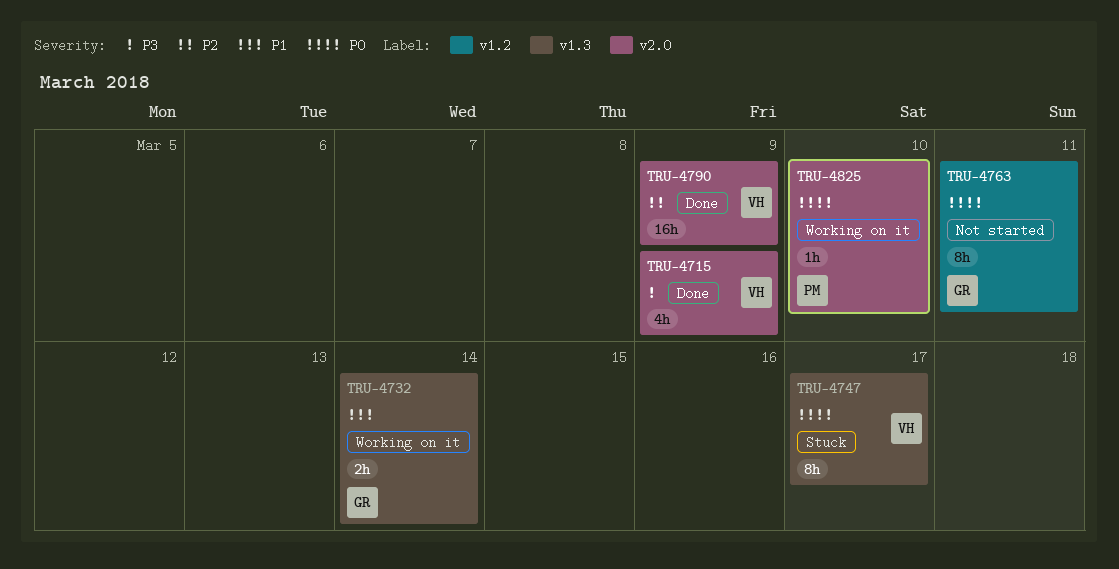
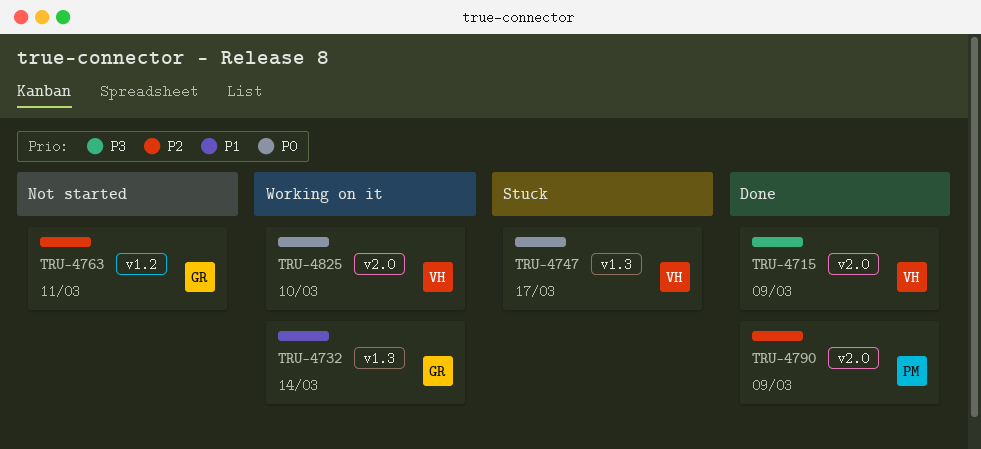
TRU-4763, priority: P0 -> P2
TRU-4790, owner: VH -> PM
TRU-4825, owner: PM -> VH

